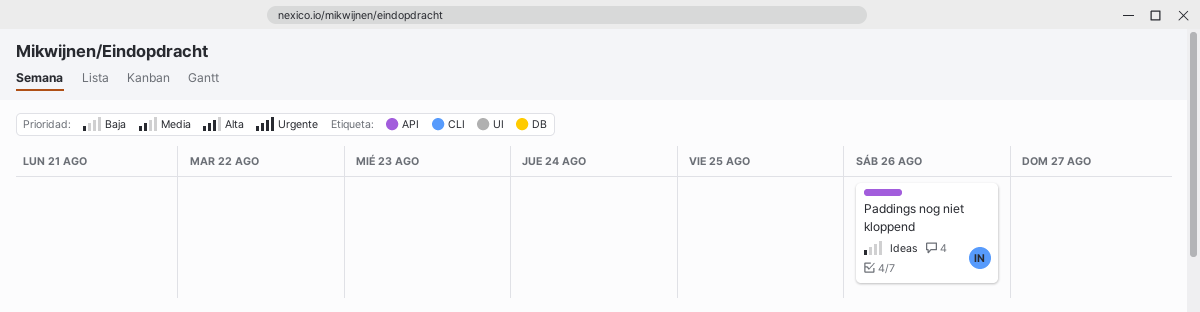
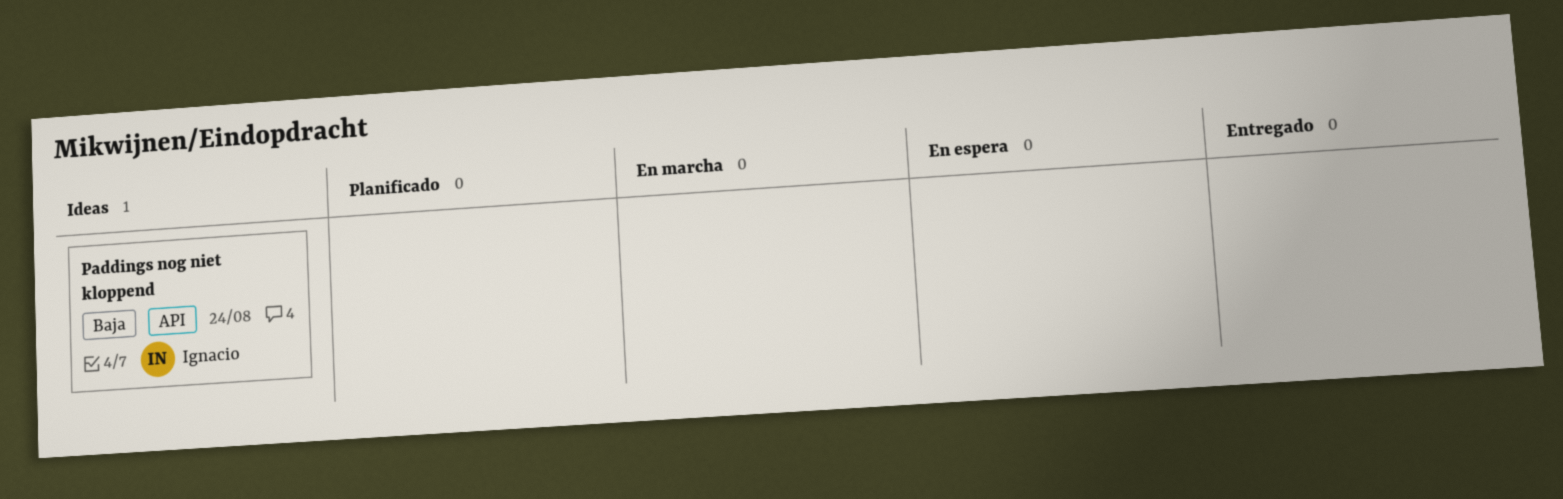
Paddings nog niet kloppend, due: Aug 26 -> Aug 24

